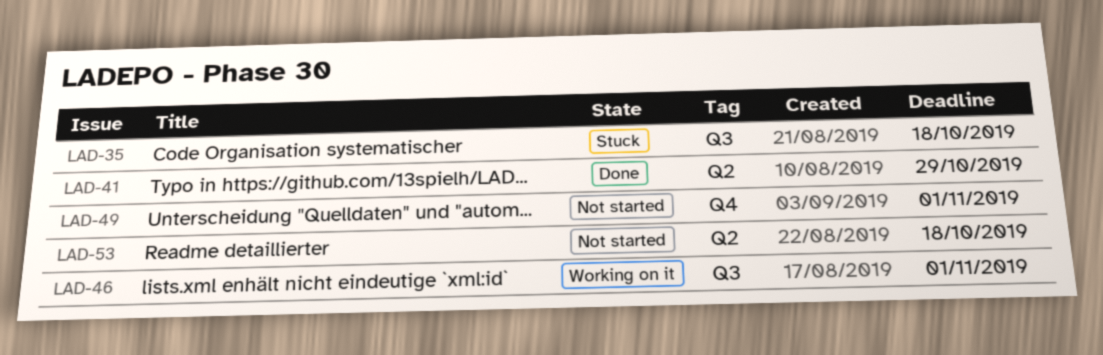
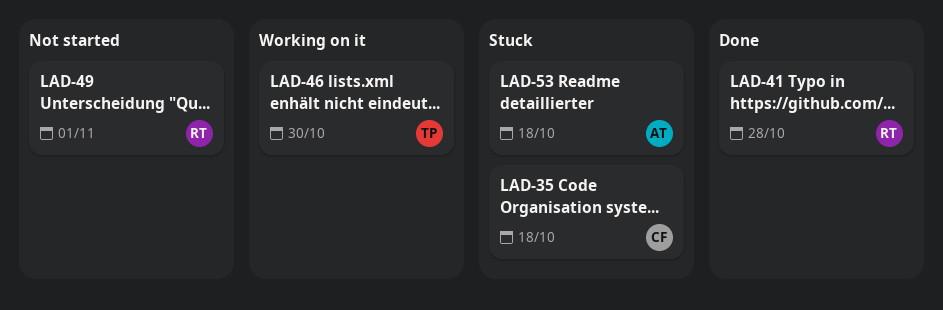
LAD-41, due: Oct 29 -> Oct 28
LAD-46, due: Nov 1 -> Oct 30
LAD-53, status: Not started -> Stuck

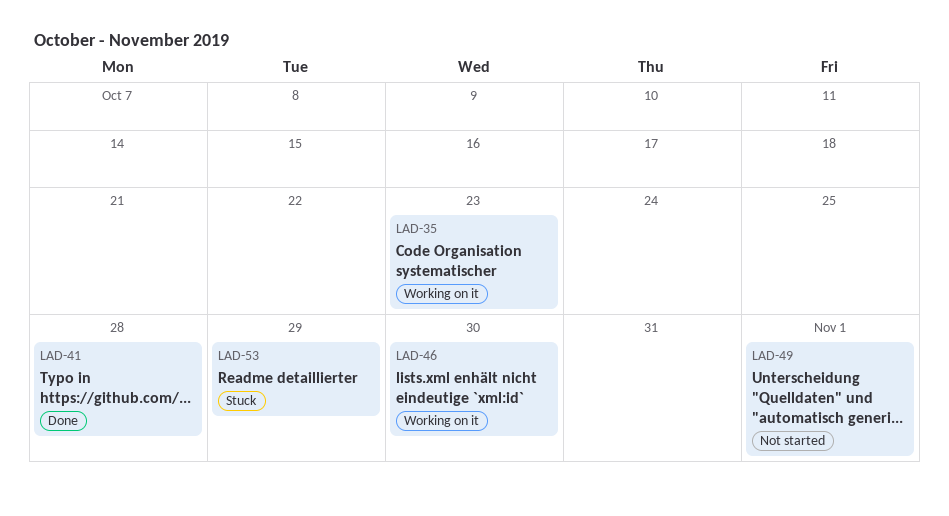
LAD-35, status: Stuck -> Working on it
LAD-35, due: Oct 18 -> Oct 23
LAD-53, due: Oct 18 -> Oct 29

